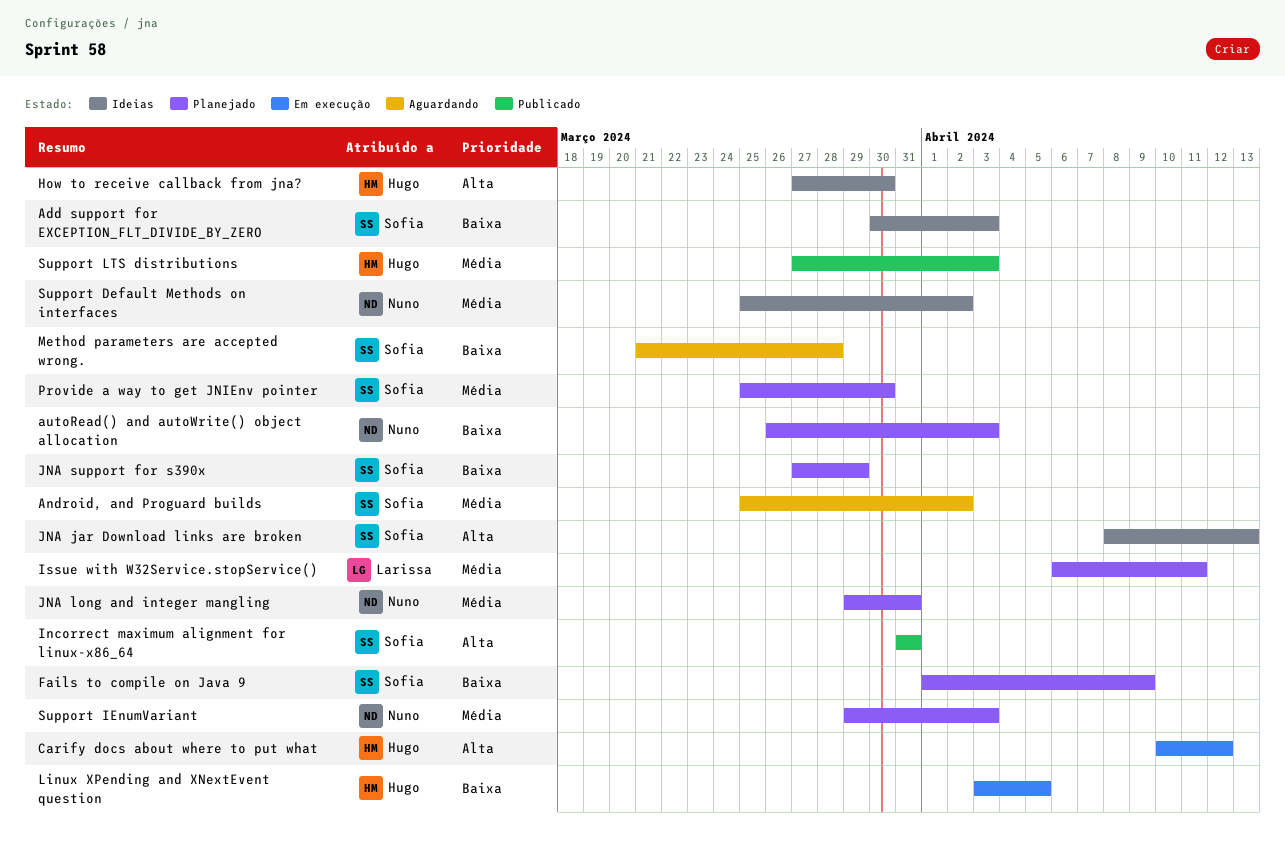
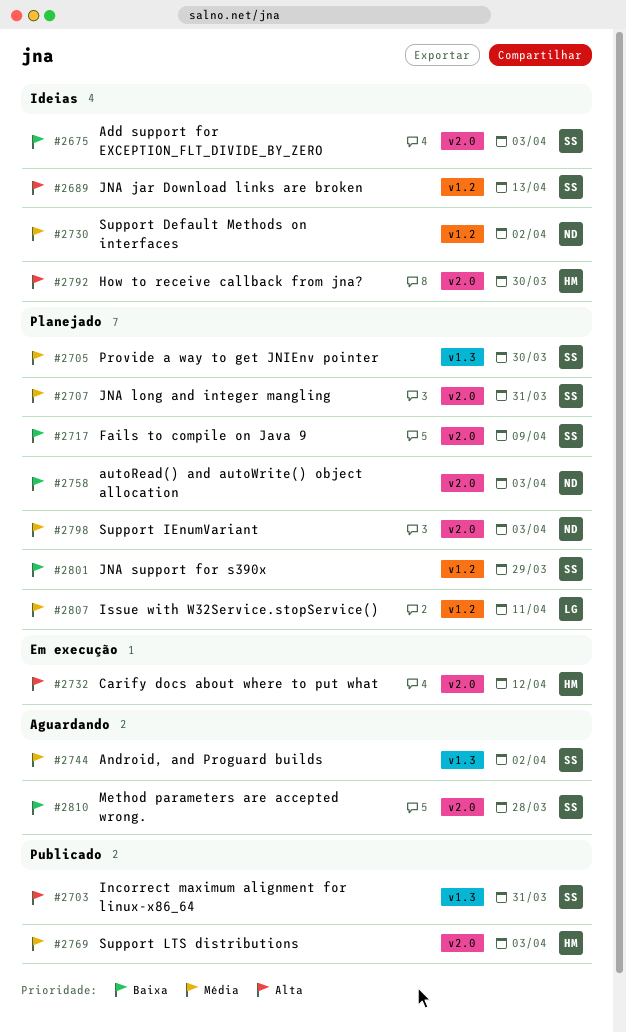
JNA long and integer mangling, owner: Nuno -> Sofia
Linux XPending and XNextEvent question: present -> none

